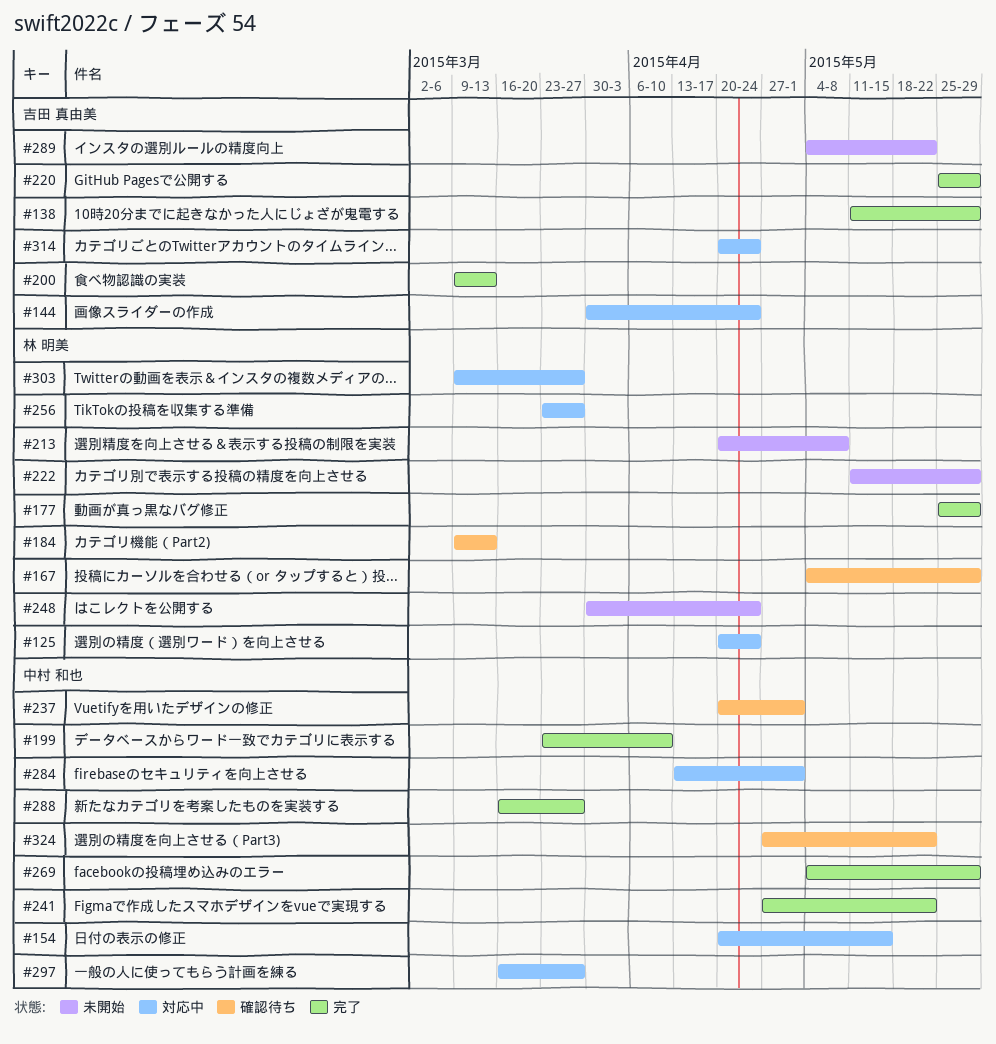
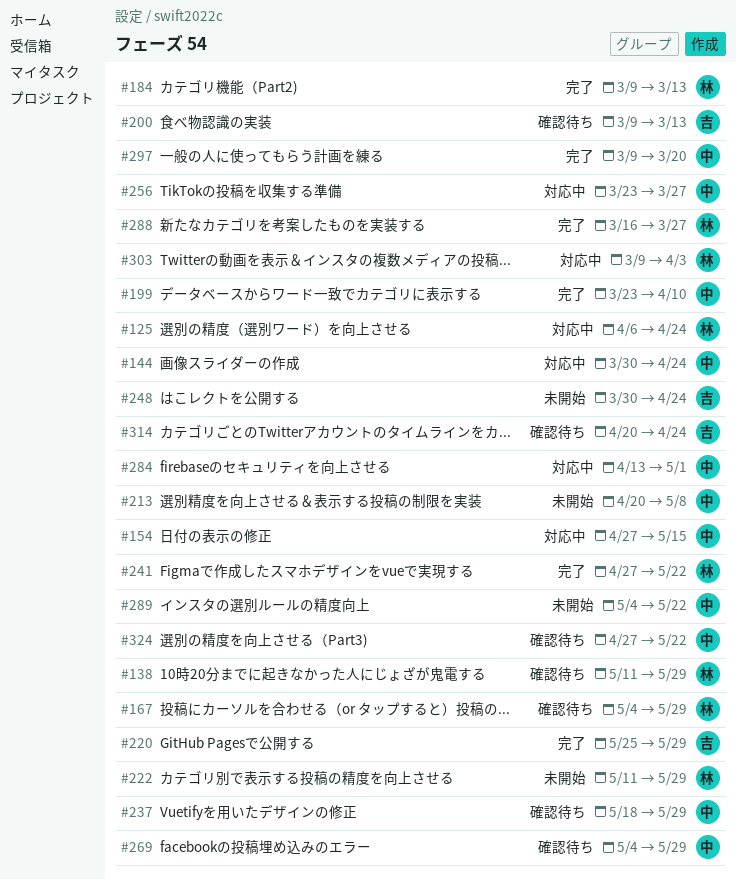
#125, start: Apr 20 -> Apr 6
#138, status: 完了 -> 確認待ち
#138, owner: 吉田 真由美 -> 林 明美
#144, owner: 吉田 真由美 -> 中村 和也
#154, start: Apr 20 -> Apr 27
#177: present -> none
#184, status: 確認待ち -> 完了
#200, status: 完了 -> 確認待ち
#213, owner: 林 明美 -> 中村 和也
#237, start: Apr 20 -> May 18
#237, due: May 1 -> May 29
#241, owner: 中村 和也 -> 林 明美
#248, owner: 林 明美 -> 吉田 真由美
#256, owner: 林 明美 -> 中村 和也
#269, status: 完了 -> 確認待ち
#288, owner: 中村 和也 -> 林 明美
#289, owner: 吉田 真由美 -> 中村 和也
#297, status: 対応中 -> 完了
#297, start: Mar 16 -> Mar 9
#297, due: Mar 27 -> Mar 20
#303, due: Mar 27 -> Apr 3
#314, status: 対応中 -> 確認待ち

